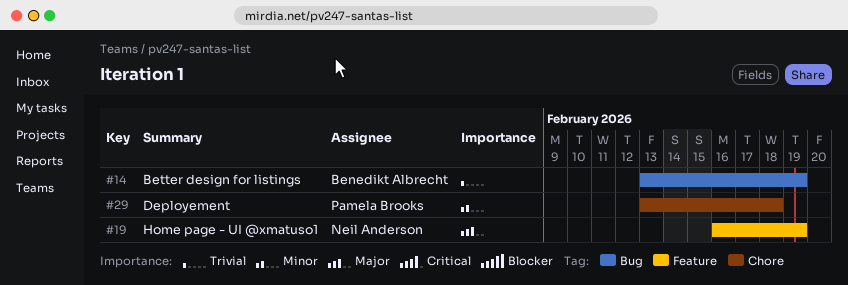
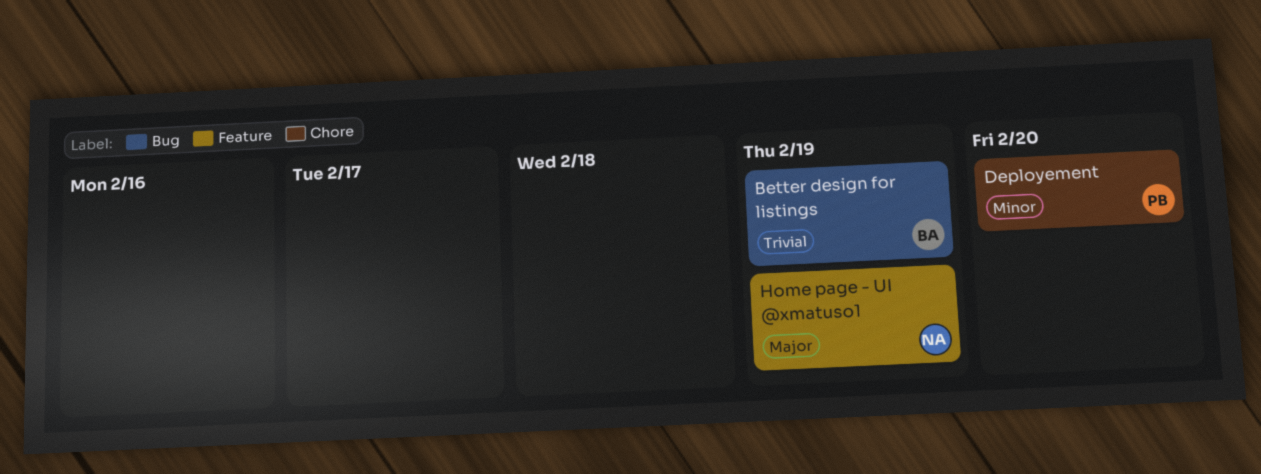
Deployement, due: Feb 18 -> Feb 20

